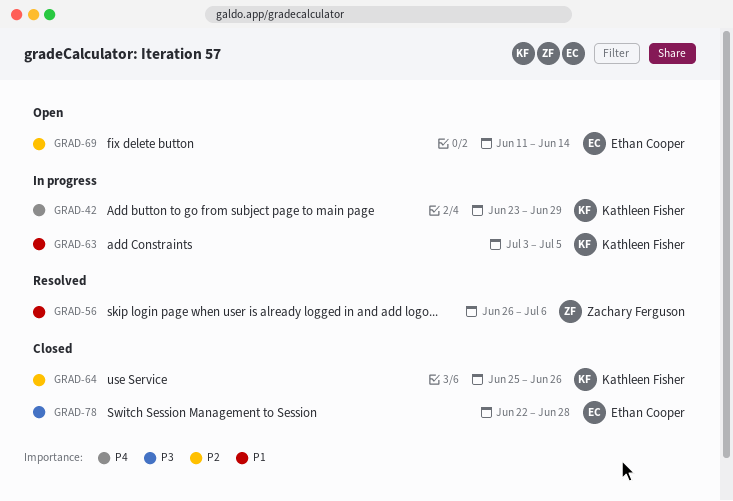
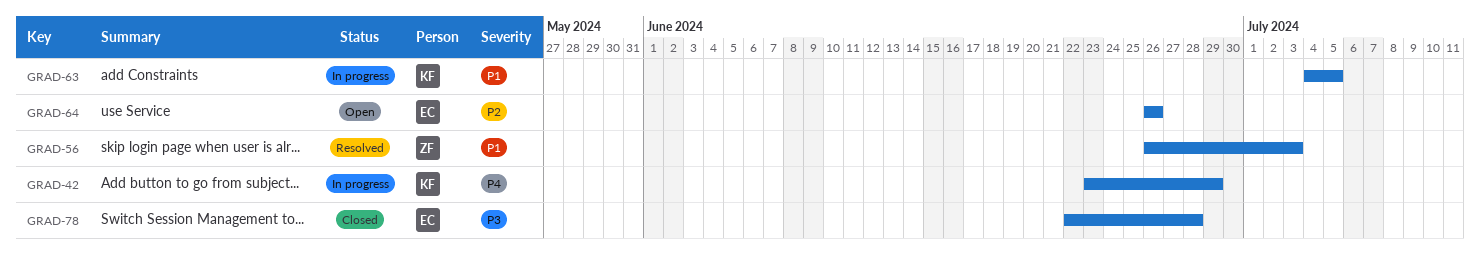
GRAD-56, due: Jul 6 -> Jul 3
GRAD-63, start: Jul 3 -> Jul 4
GRAD-64, status: Closed -> Open
GRAD-64, owner: Kathleen Fisher -> Ethan Cooper
GRAD-64, start: Jun 25 -> Jun 26
GRAD-69: present -> none

